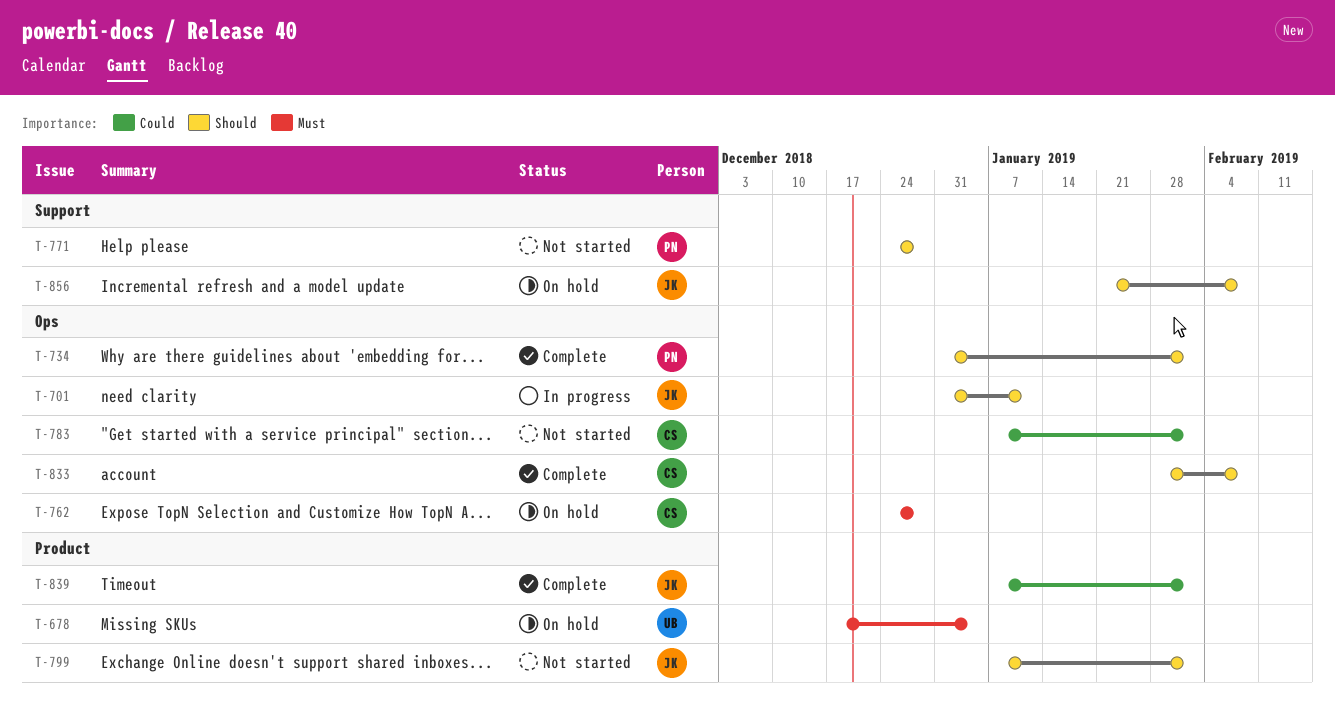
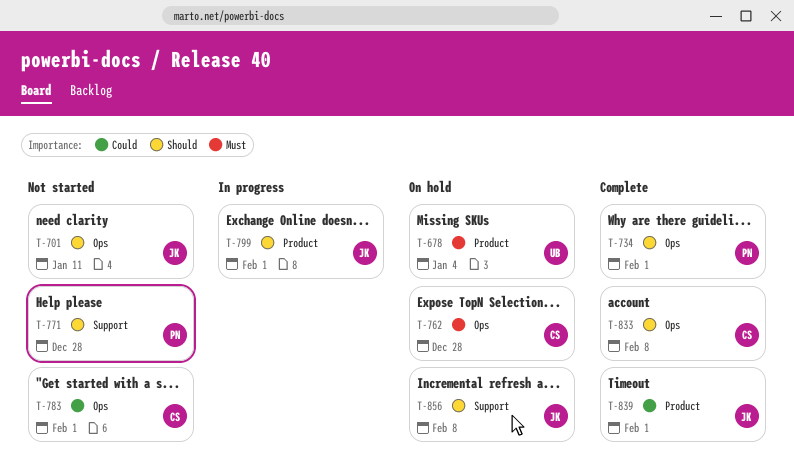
T-701, status: In progress -> Not started
T-799, status: Not started -> In progress

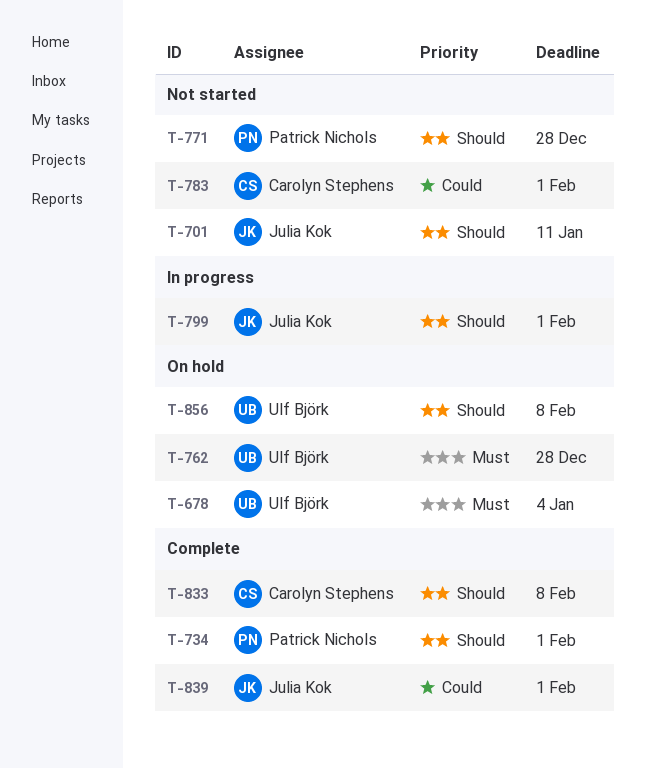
T-762, owner: Carolyn Stephens -> Ulf Björk
T-856, owner: Julia Kok -> Ulf Björk

